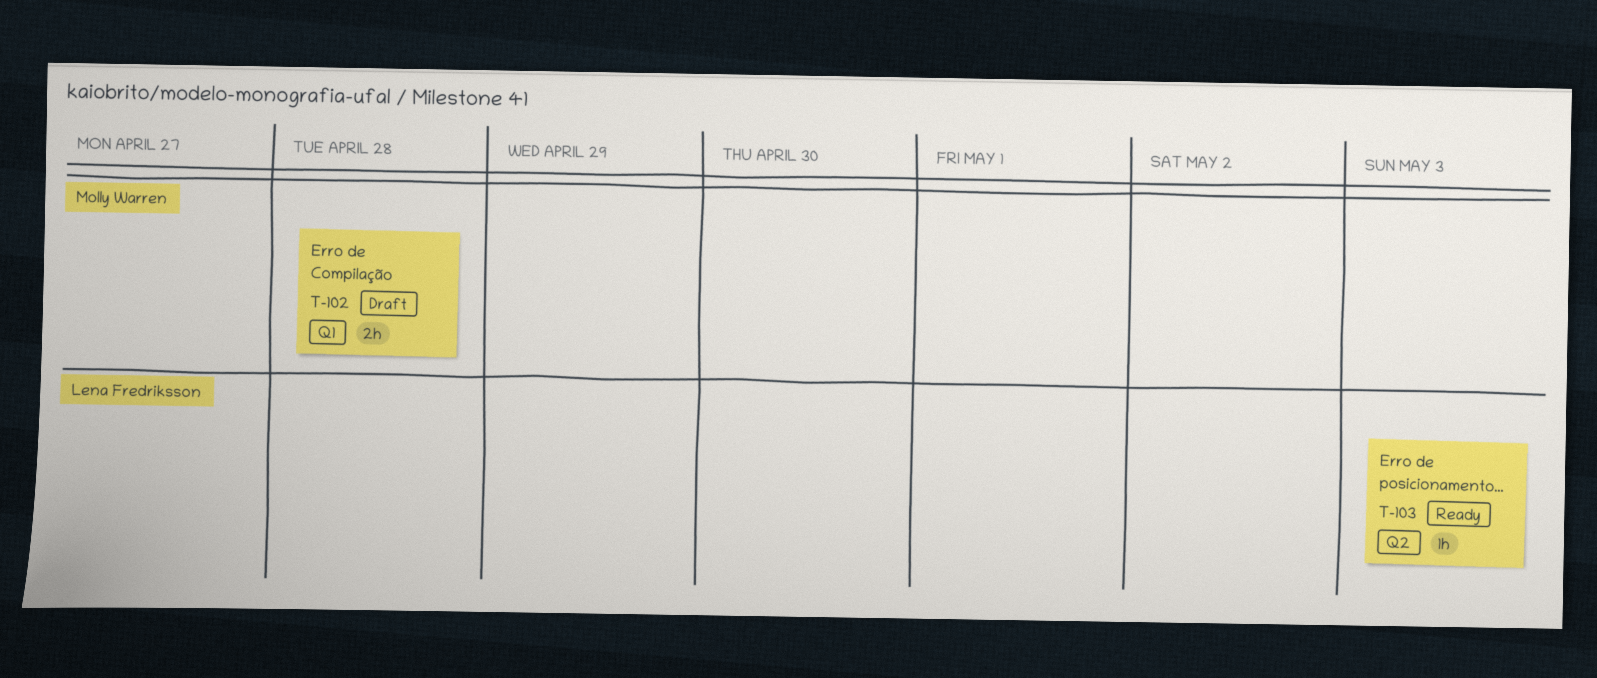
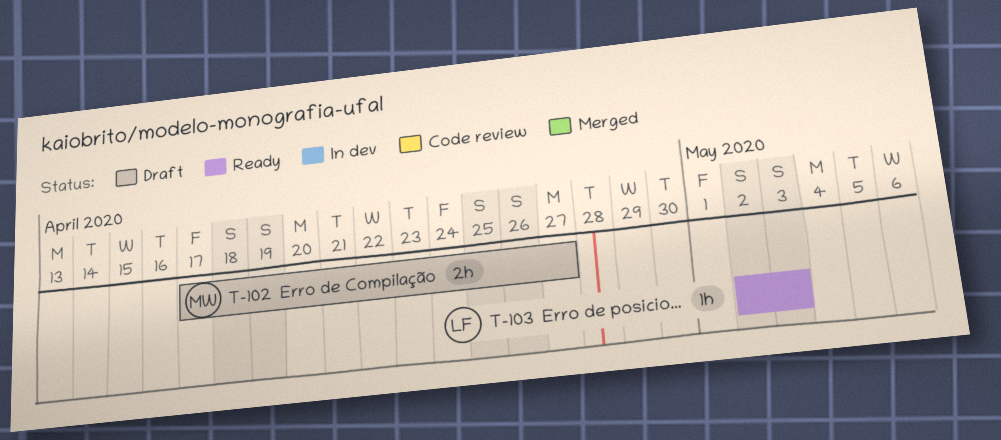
T-102, due: Apr 28 -> Apr 27

